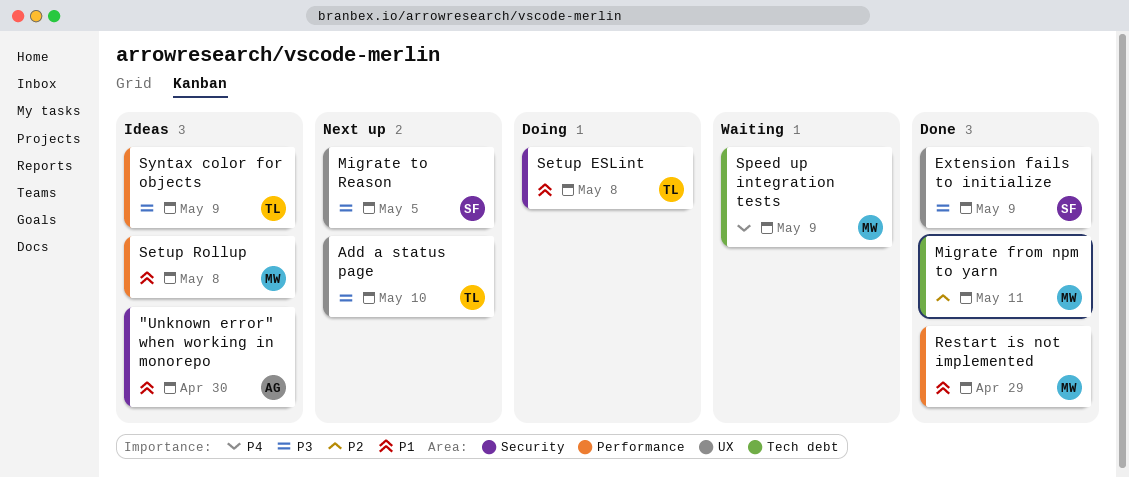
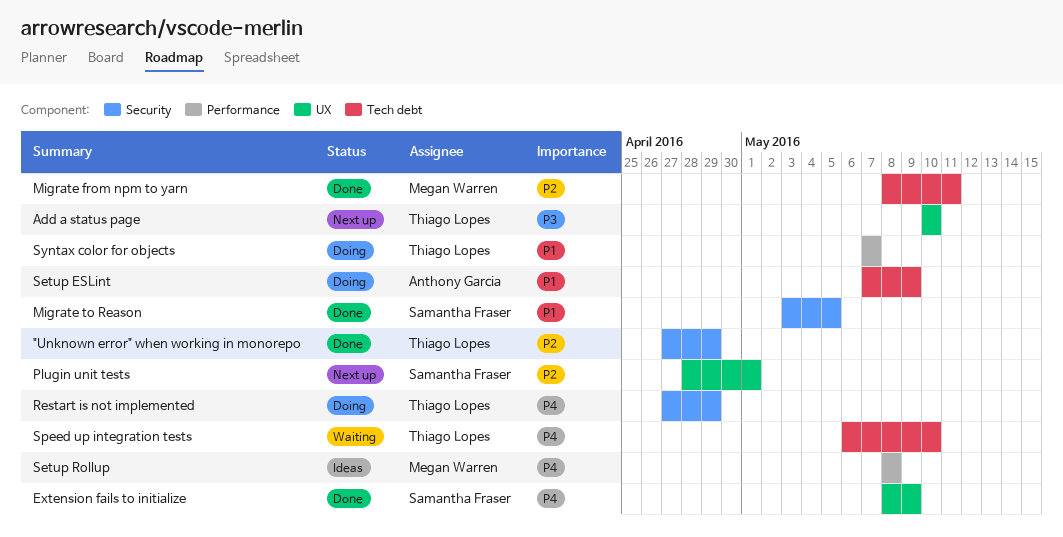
"Unknown error" when working in monorepo, status: Ideas -> Done
"Unknown error" when working in monorepo, owner: Anthony Garcia -> Thiago Lopes
"Unknown error" when working in monorepo, priority: P1 -> P2
"Unknown error" when working in monorepo, due: Apr 30 -> Apr 29
Extension fails to initialize, priority: P3 -> P4
Migrate to Reason, status: Next up -> Done
Migrate to Reason, priority: P3 -> P1
Migrate to Reason, label: UX -> Security
Plugin unit tests: none -> present
Restart is not implemented, status: Done -> Doing
Restart is not implemented, owner: Megan Warren -> Thiago Lopes
Restart is not implemented, priority: P1 -> P4
Restart is not implemented, label: Performance -> Security
Setup ESLint, owner: Thiago Lopes -> Anthony Garcia
Setup ESLint, label: Security -> Tech debt
Setup ESLint, due: May 8 -> May 9
Setup Rollup, priority: P1 -> P4
Speed up integration tests, owner: Megan Warren -> Thiago Lopes
Speed up integration tests, due: May 9 -> May 10
Syntax color for objects, status: Ideas -> Doing
Syntax color for objects, priority: P3 -> P1
Syntax color for objects, due: May 9 -> May 7

